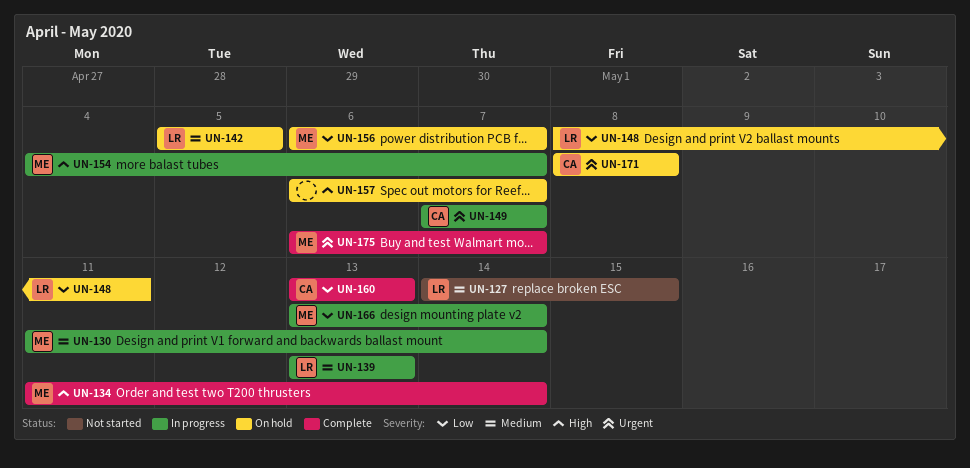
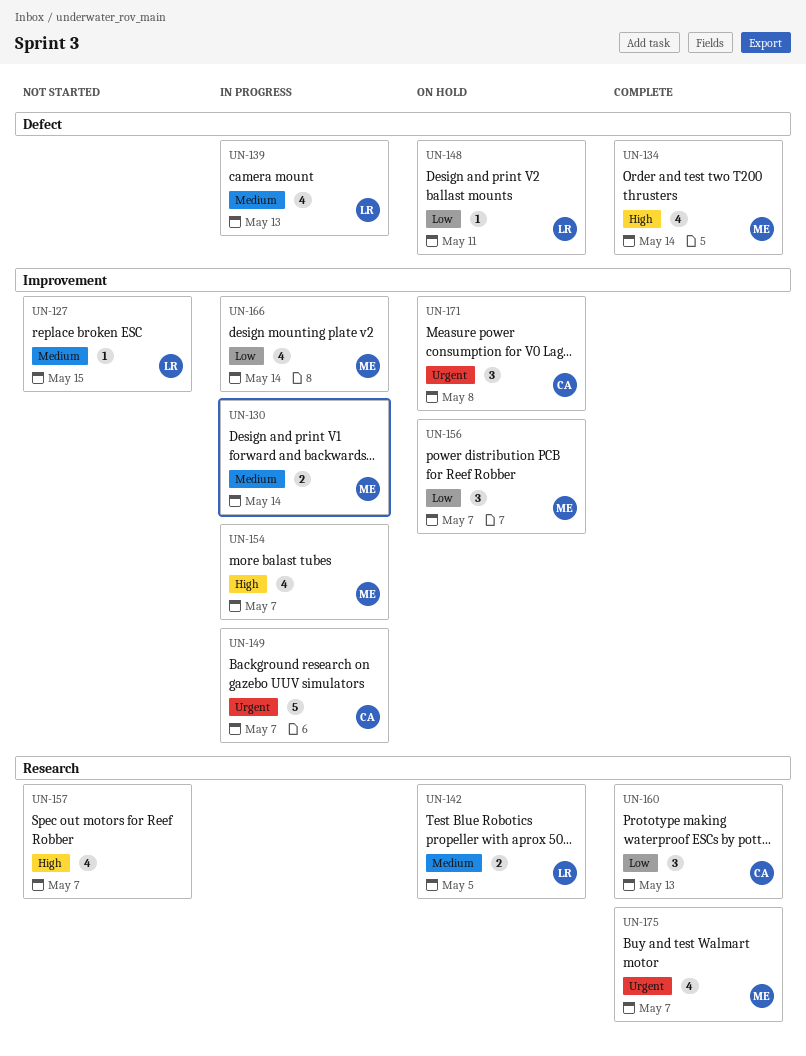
UN-157, status: On hold -> Not started

